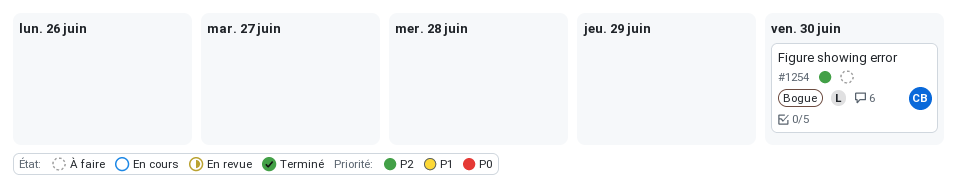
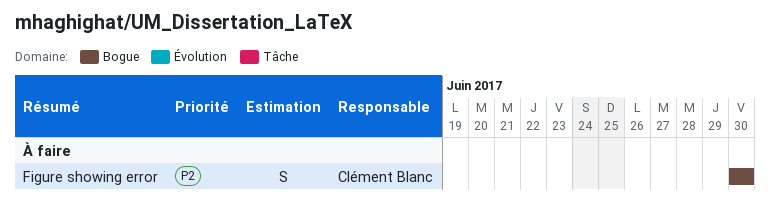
Figure showing error, estimate: L -> S

